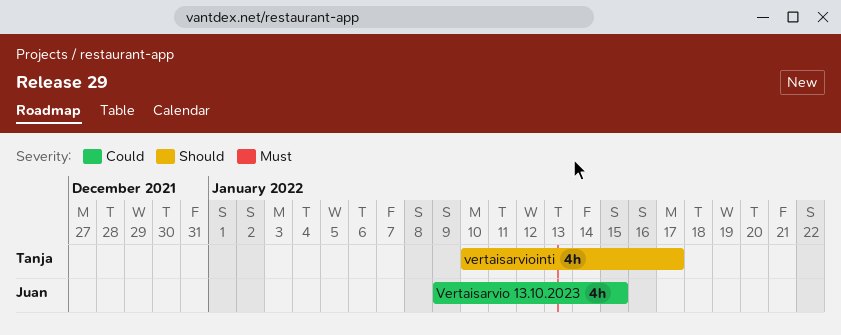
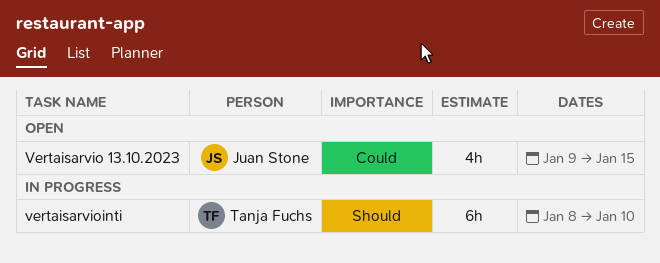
vertaisarviointi, estimate: 4h -> 6h
vertaisarviointi, start: Jan 10 -> Jan 8
vertaisarviointi, due: Jan 17 -> Jan 10

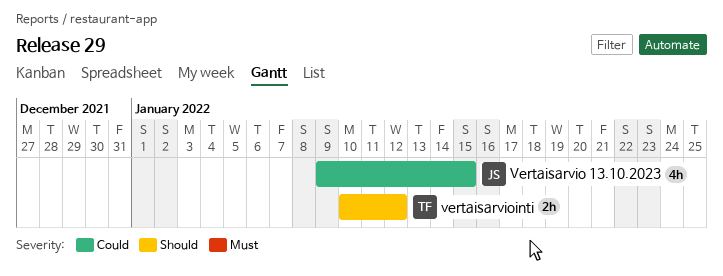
vertaisarviointi, estimate: 6h -> 2h
vertaisarviointi, start: Jan 8 -> Jan 10
vertaisarviointi, due: Jan 10 -> Jan 12

